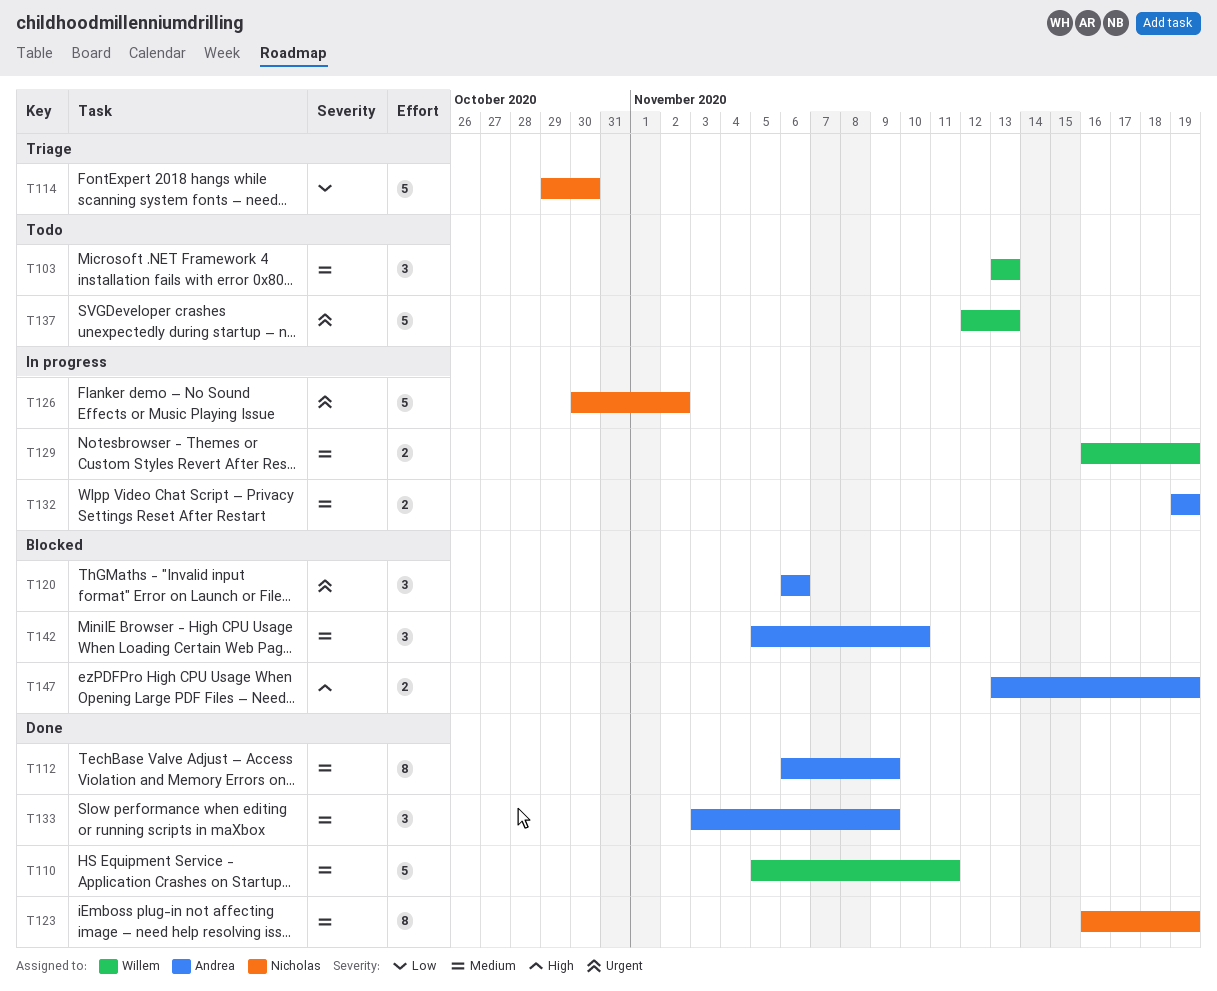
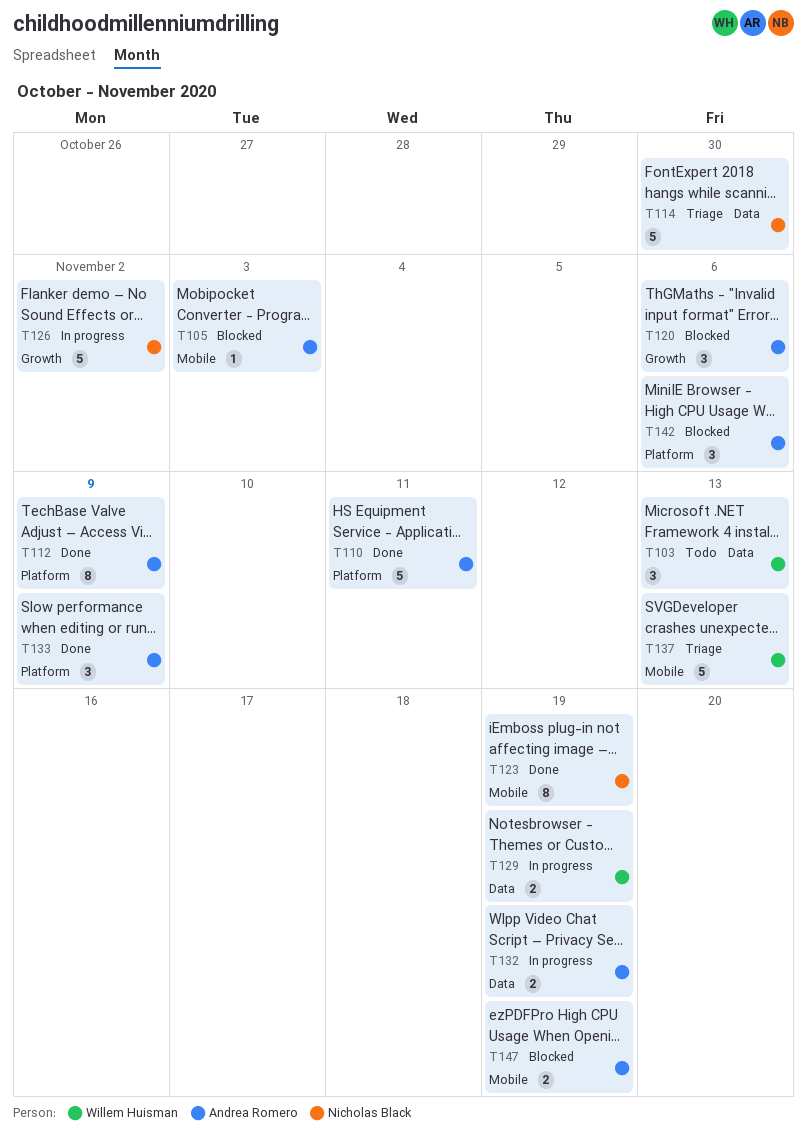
T105: none -> present
T110, owner: Willem Huisman -> Andrea Romero
T137, status: Todo -> Triage
T142, due: Nov 10 -> Nov 6

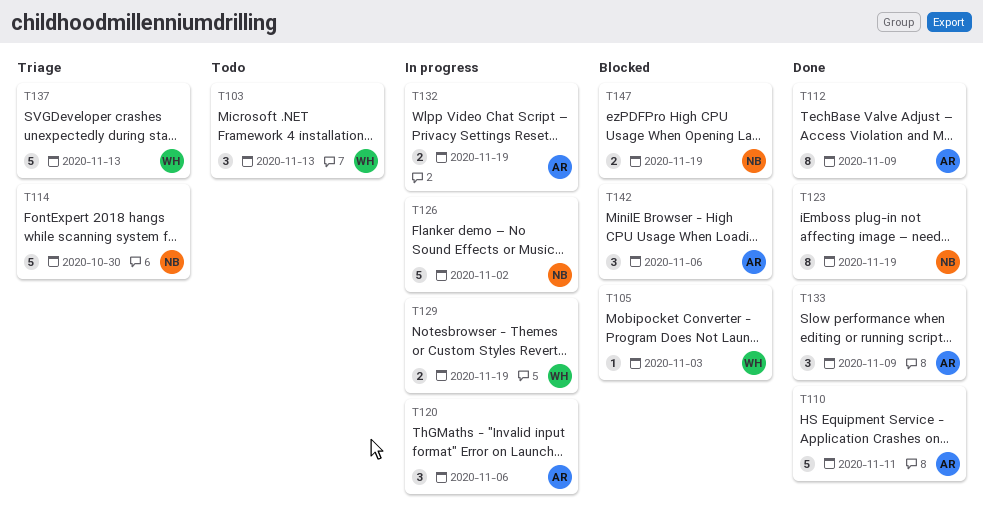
T105, owner: Andrea Romero -> Willem Huisman
T120, status: Blocked -> In progress
T147, owner: Andrea Romero -> Nicholas Black

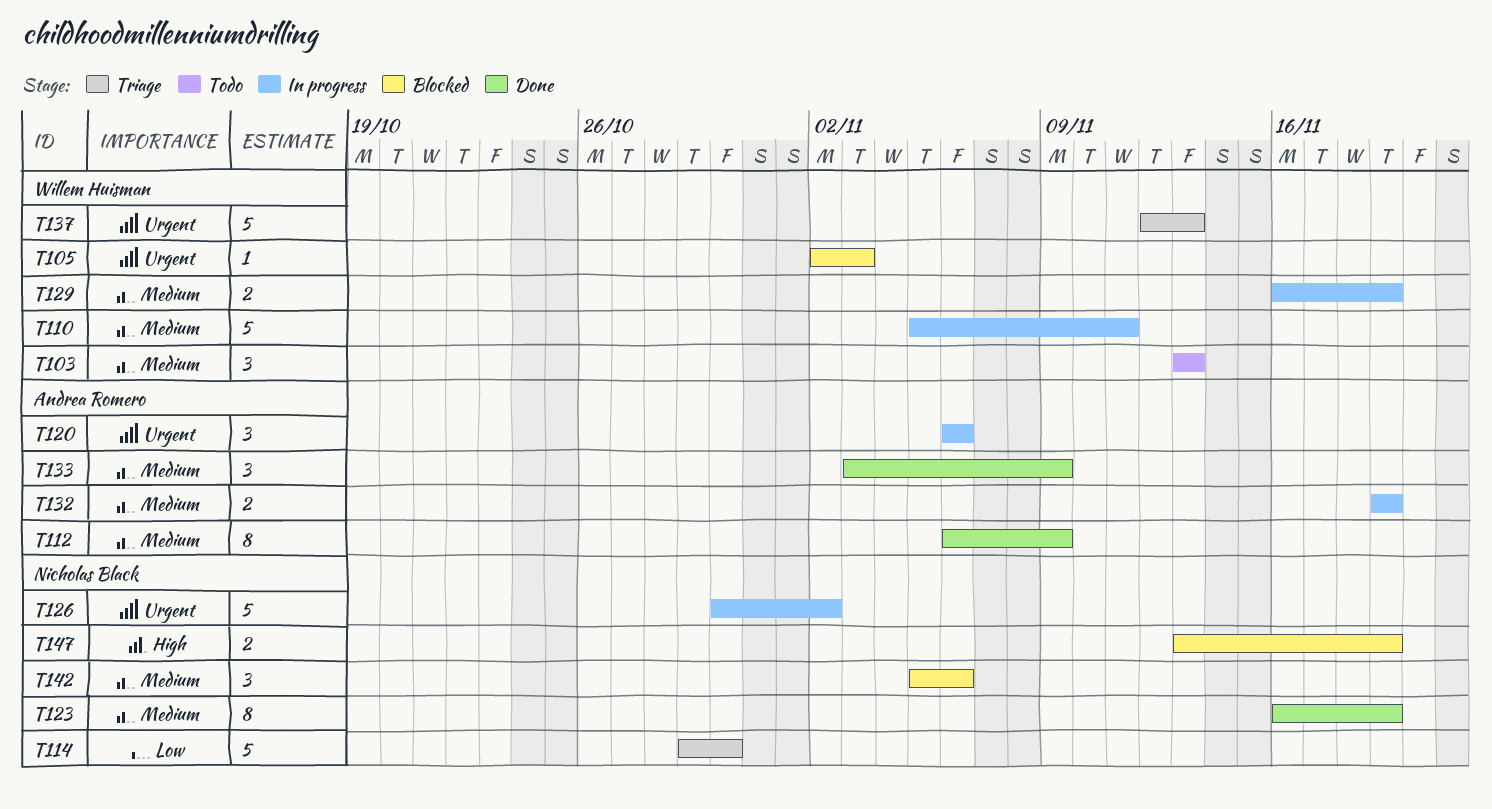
T110, status: Done -> In progress
T110, owner: Andrea Romero -> Willem Huisman
T142, owner: Andrea Romero -> Nicholas Black

